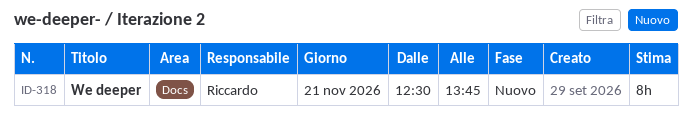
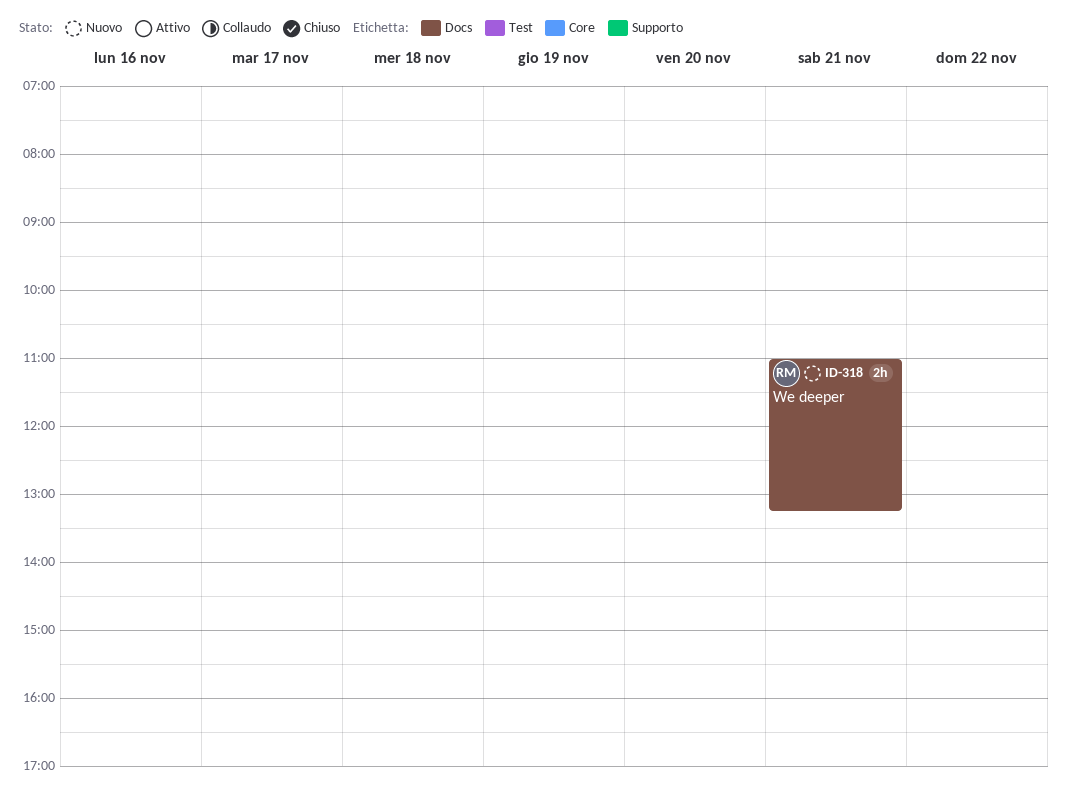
ID-318, estimate: 8h -> 2h
ID-318, begins: 12:30 -> 11:00
ID-318, ends: 13:45 -> 13:15

